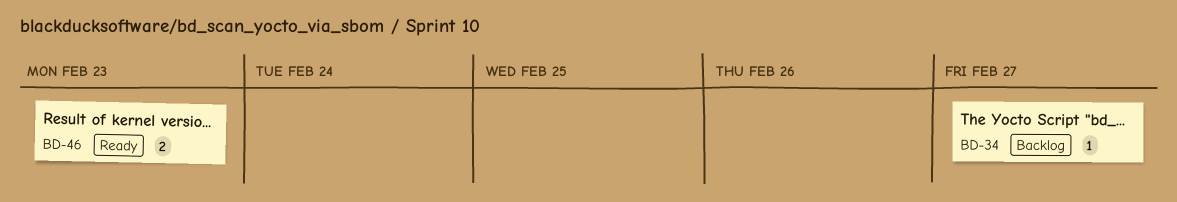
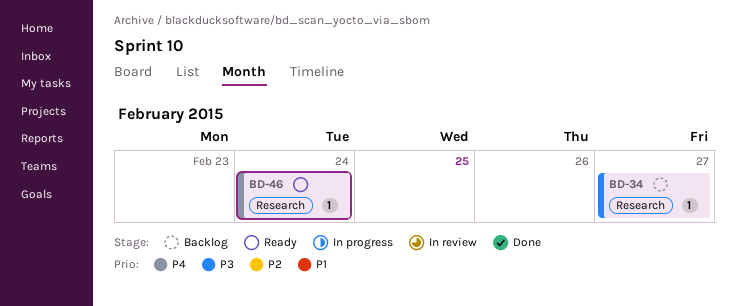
BD-46, estimate: 2 -> 1
BD-46, due: Feb 23 -> Feb 24

